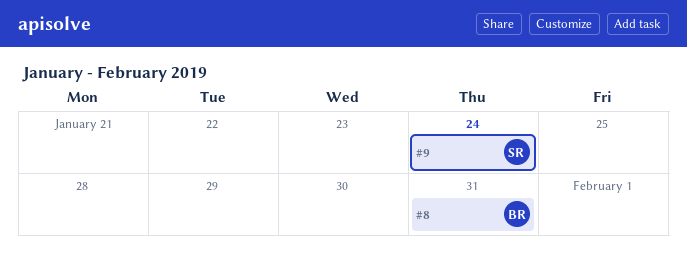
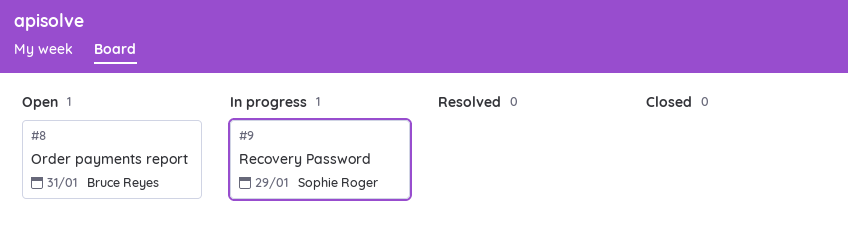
#9, due: Jan 24 -> Jan 29

